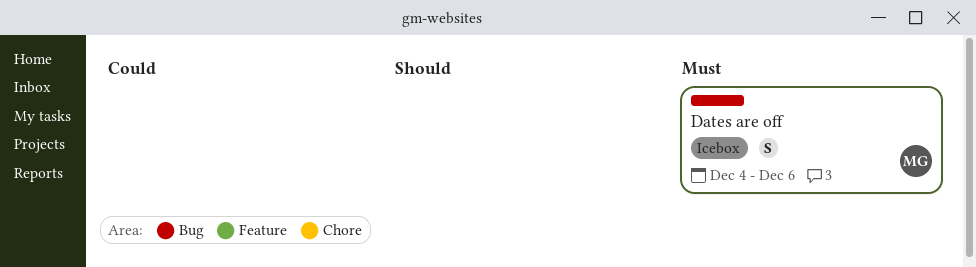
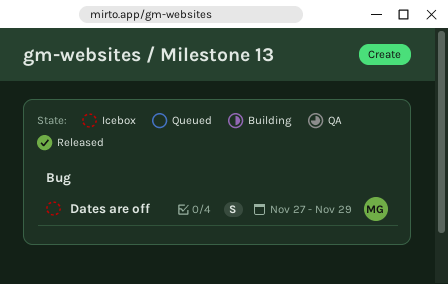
Dates are off, start: Dec 4 -> Nov 27
Dates are off, due: Dec 6 -> Nov 29

